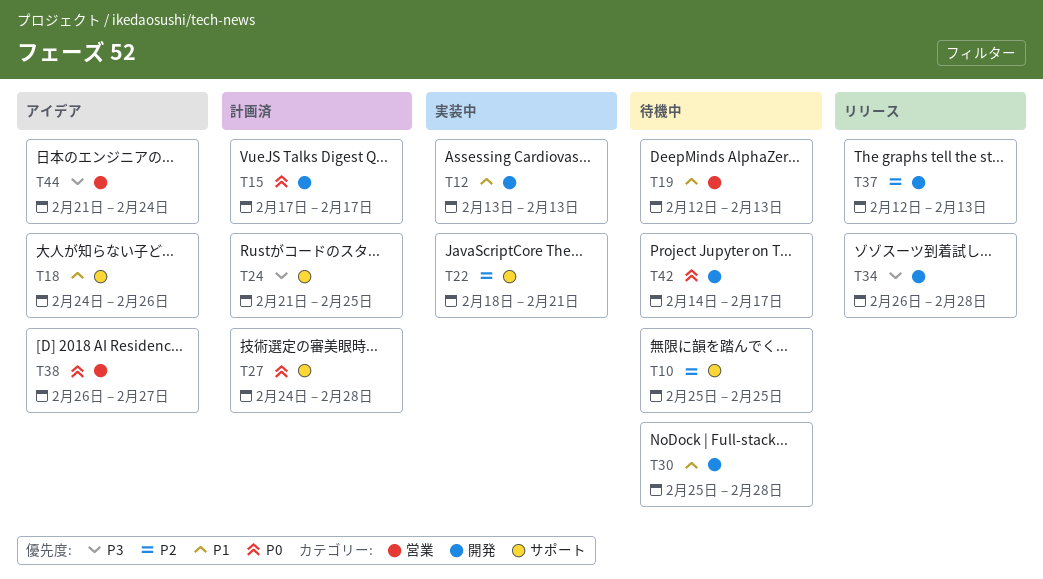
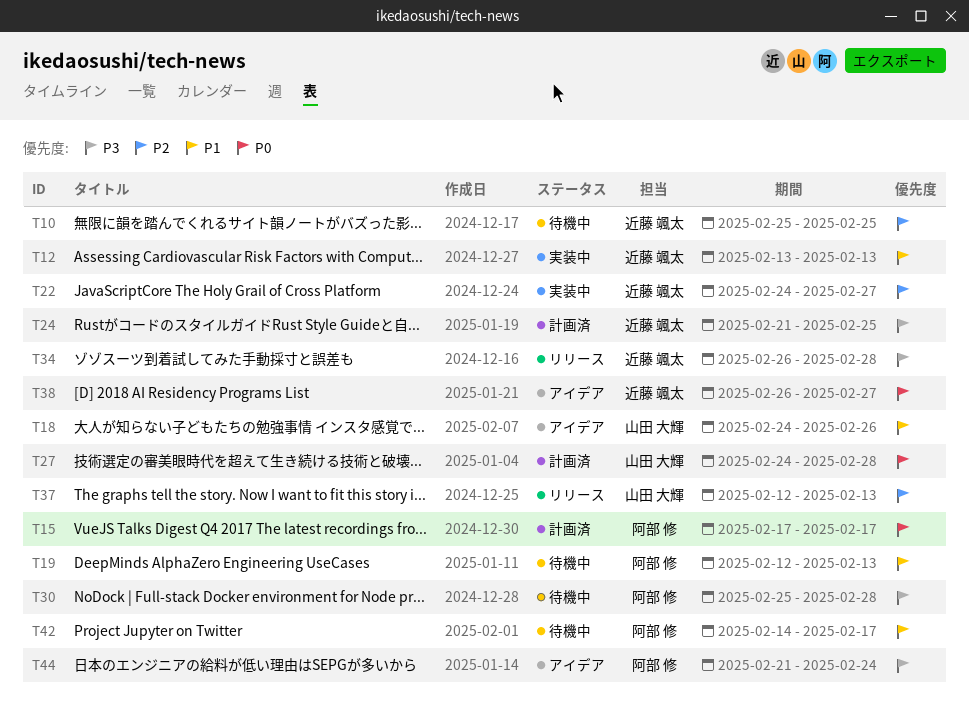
T22, start: Feb 18 -> Feb 24
T22, due: Feb 21 -> Feb 27
T30, priority: P1 -> P3
T42, priority: P0 -> P1

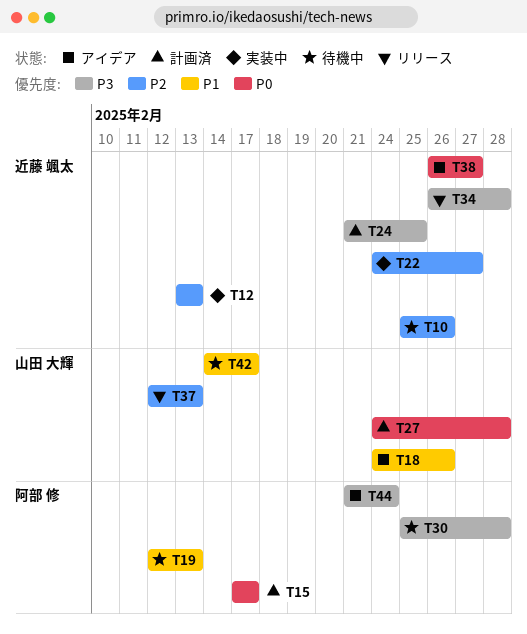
T10, due: Feb 25 -> Feb 26
T12, priority: P1 -> P2
T42, owner: 阿部 修 -> 山田 大輝

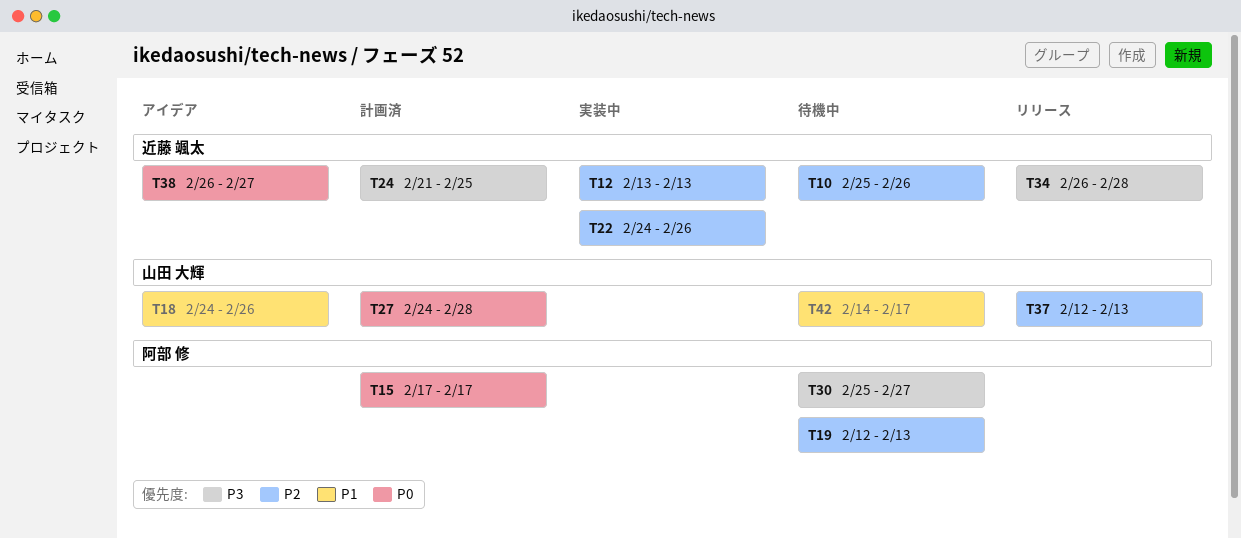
T19, priority: P1 -> P2
T22, due: Feb 27 -> Feb 26
T30, due: Feb 28 -> Feb 27
T44: present -> none

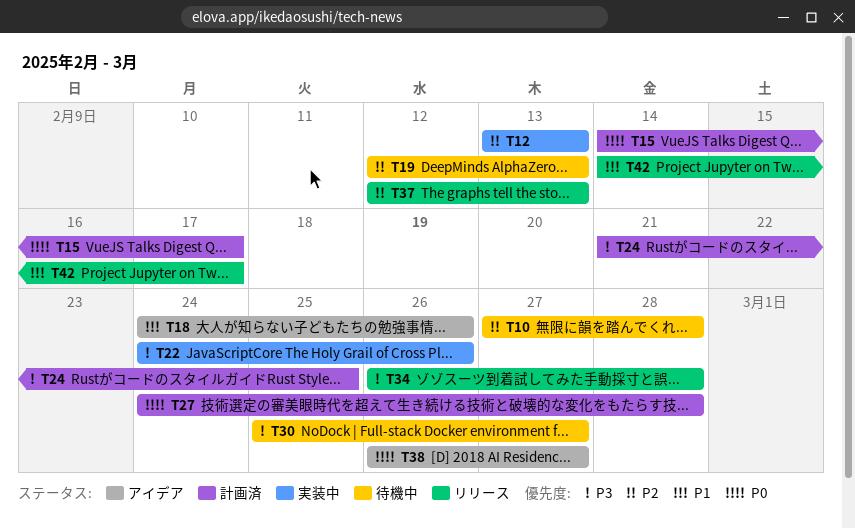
T10, start: Feb 25 -> Feb 27
T10, due: Feb 26 -> Feb 28
T15, start: Feb 17 -> Feb 14
T22, priority: P2 -> P3
T42, status: 待機中 -> リリース

